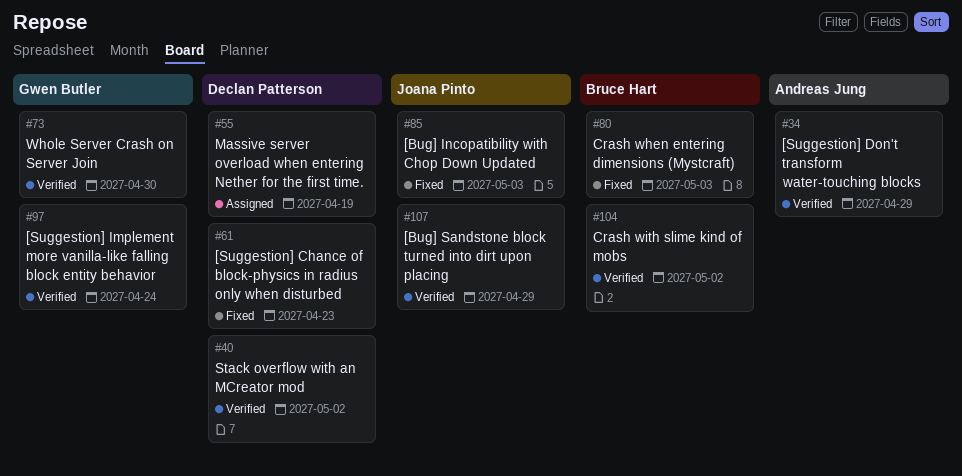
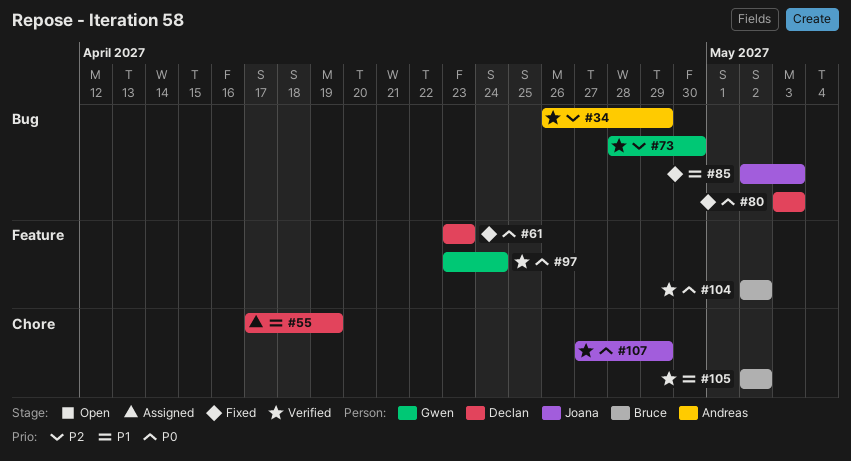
#40: present -> none
#80, owner: Bruce Hart -> Declan Patterson
#105: none -> present

